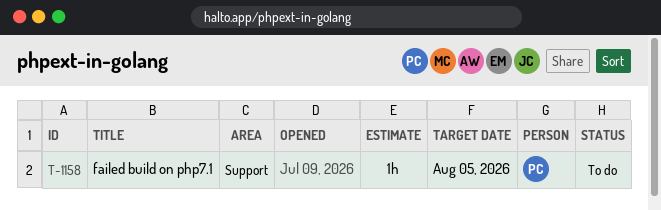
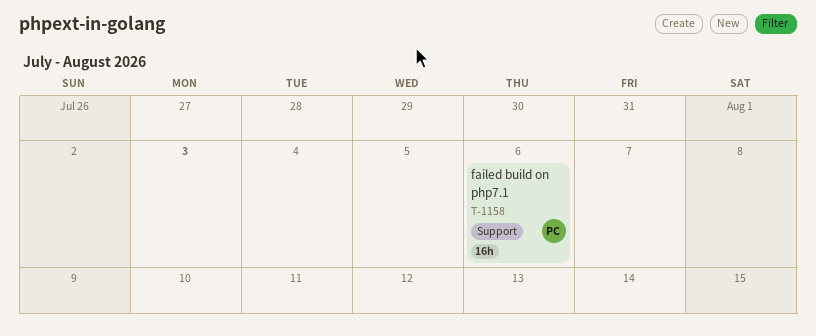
T-1158, estimate: 1h -> 16h
T-1158, due: Aug 5 -> Aug 6

